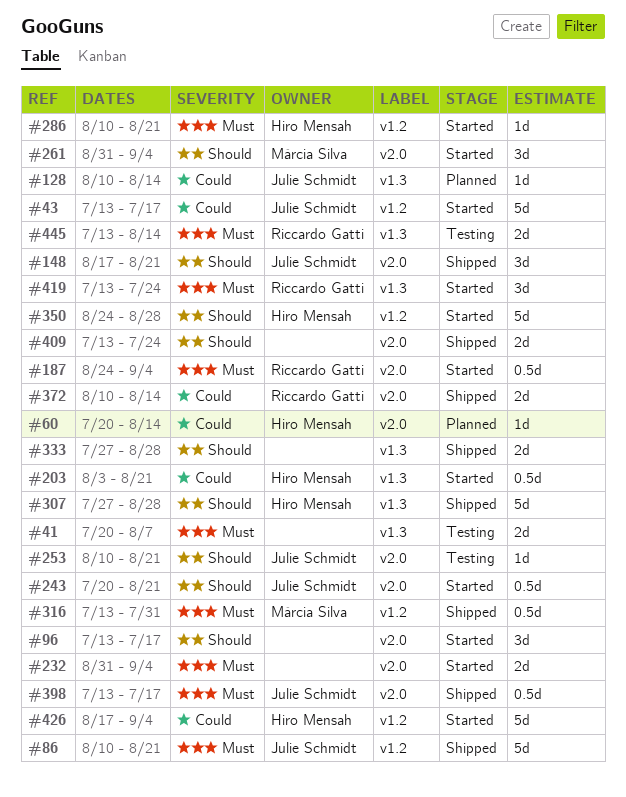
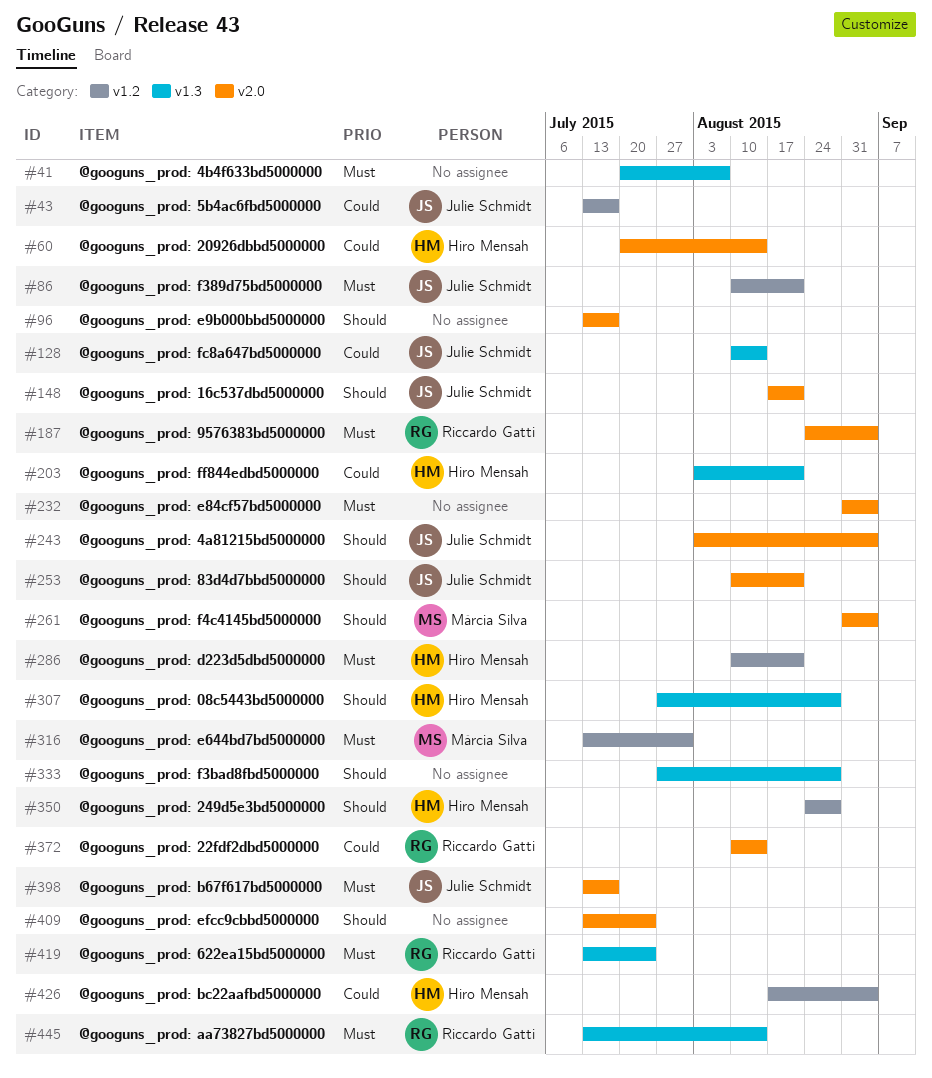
#243, start: Jul 20 -> Aug 3
#243, due: Aug 21 -> Sep 4

